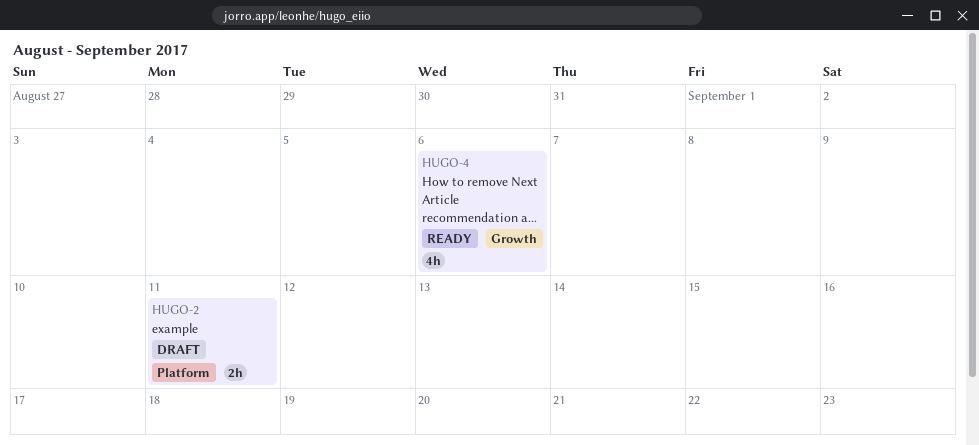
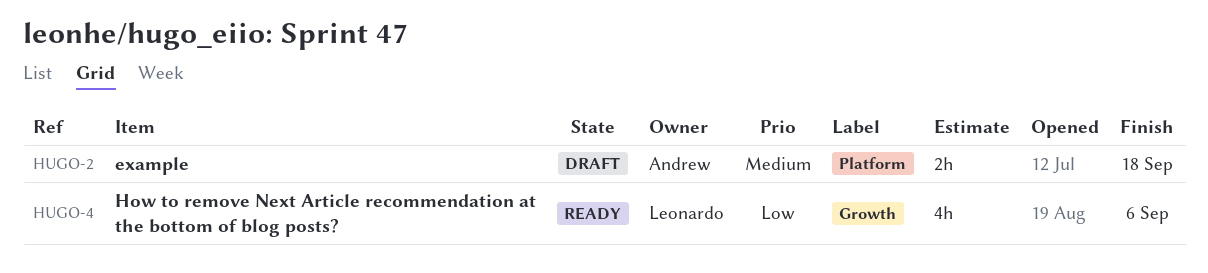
HUGO-2, due: Sep 11 -> Sep 18

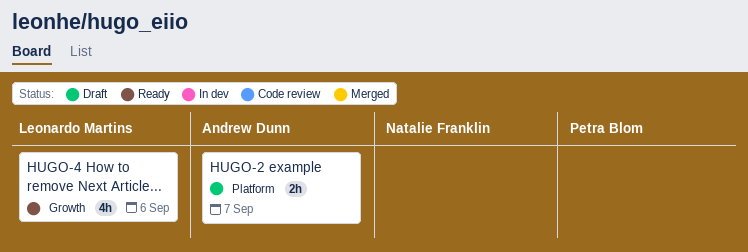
HUGO-2, due: Sep 18 -> Sep 7

